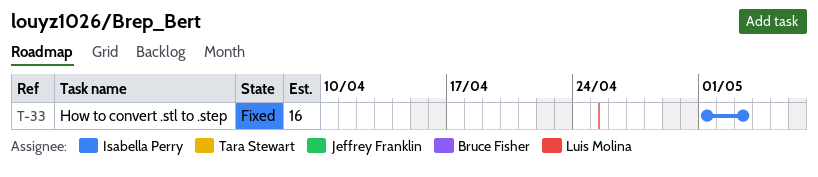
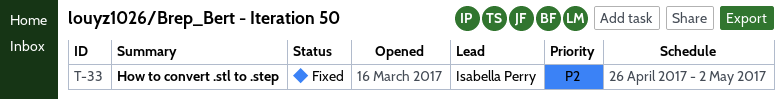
T-33, start: May 1 -> Apr 26
T-33, due: May 3 -> May 2

